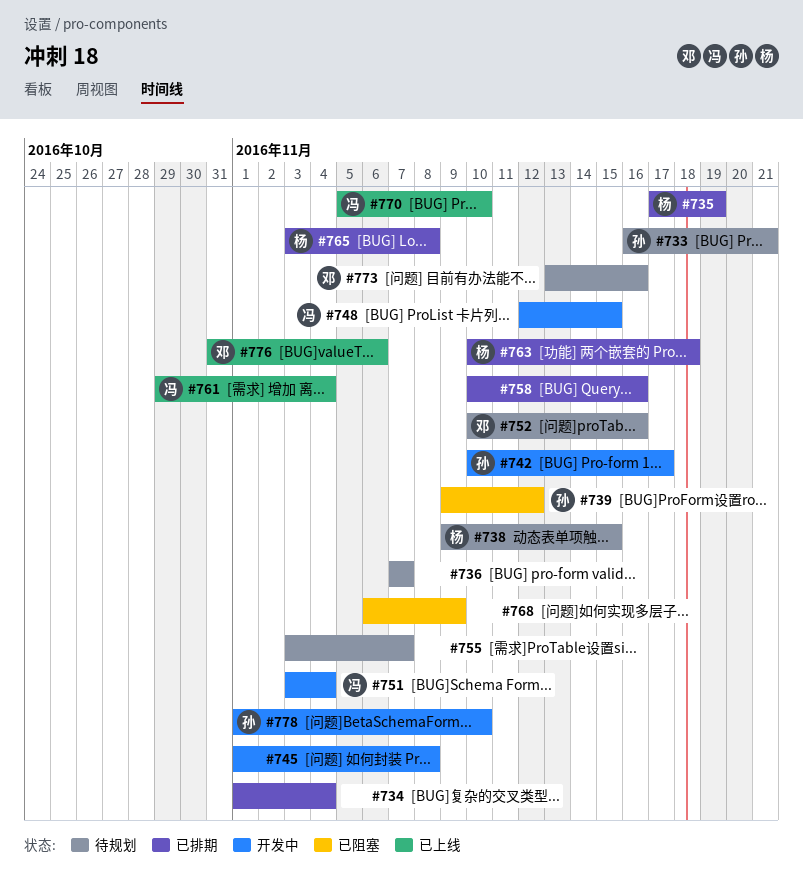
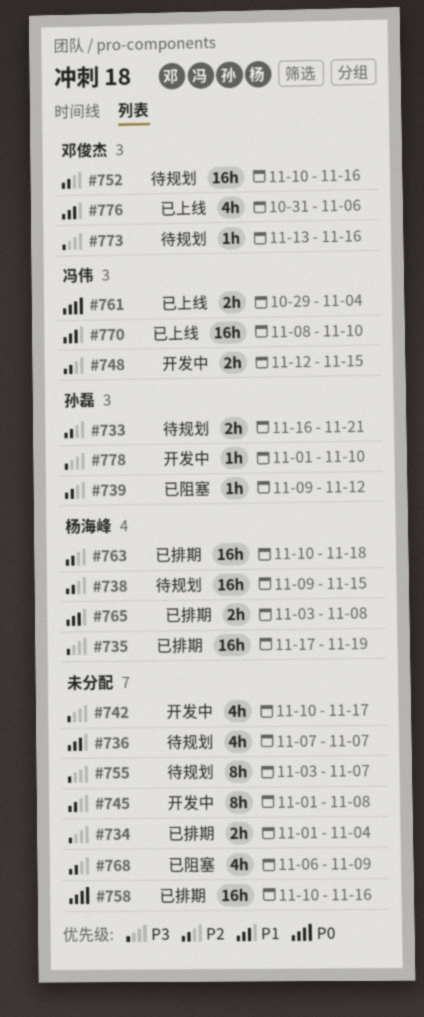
#742, owner: 孙磊 -> none
#751: present -> none
#770, start: Nov 5 -> Nov 8

